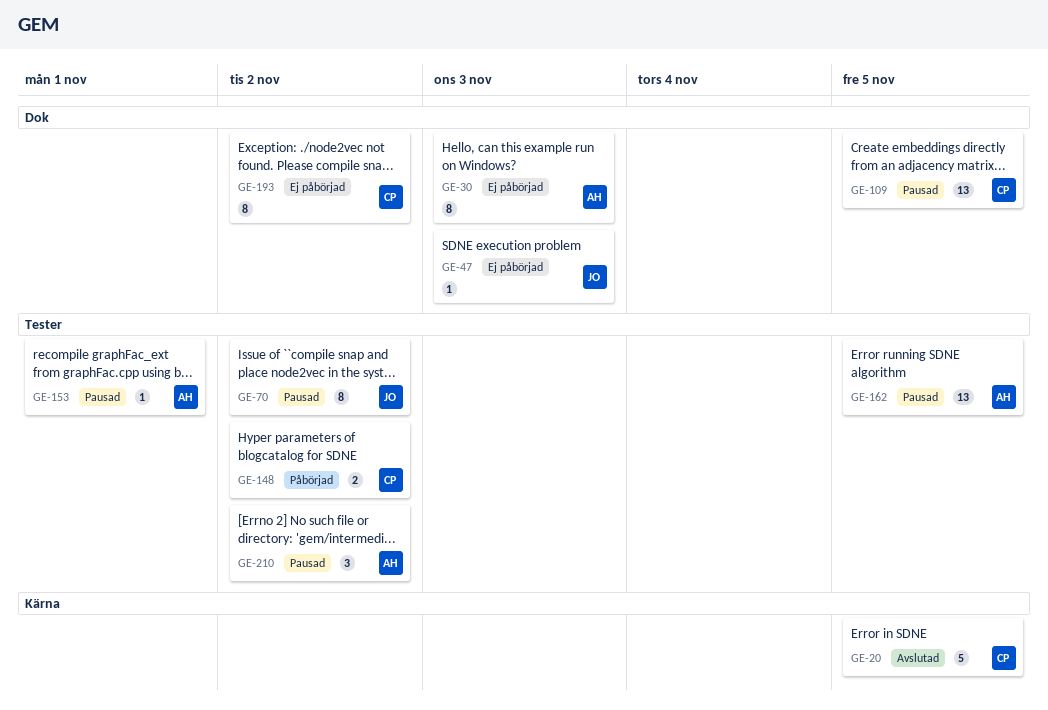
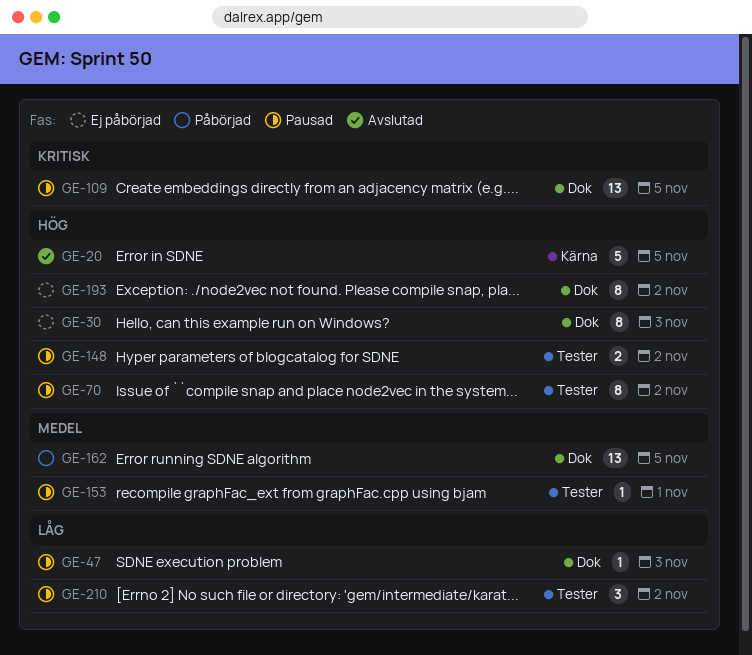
GE-47, status: Ej påbörjad -> Pausad
GE-148, status: Påbörjad -> Pausad
GE-162, status: Pausad -> Påbörjad
GE-162, label: Tester -> Dok

